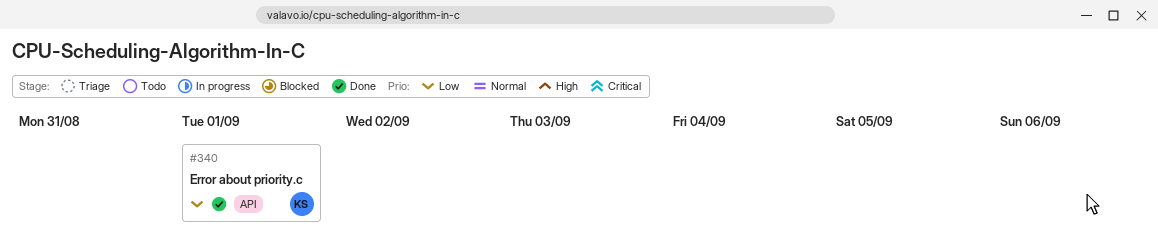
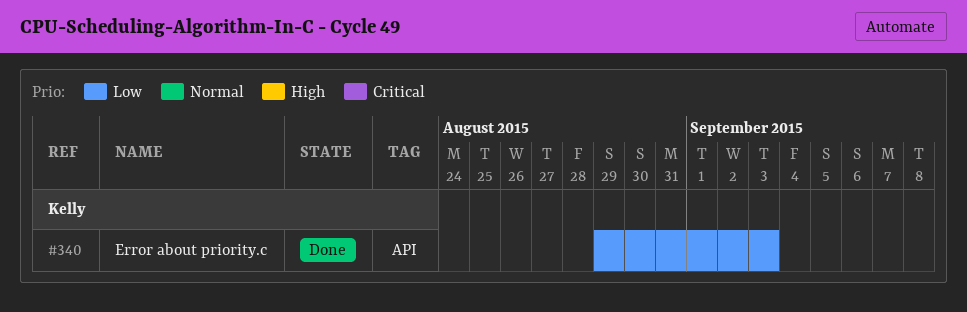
#340, due: Sep 1 -> Sep 3

